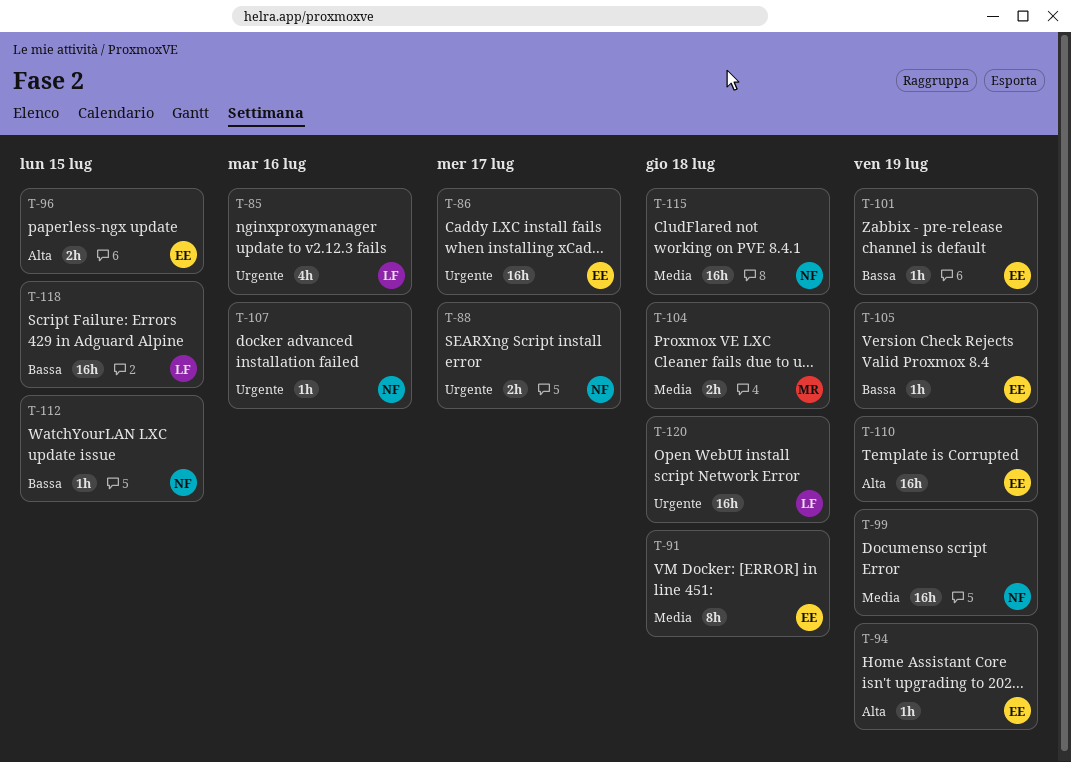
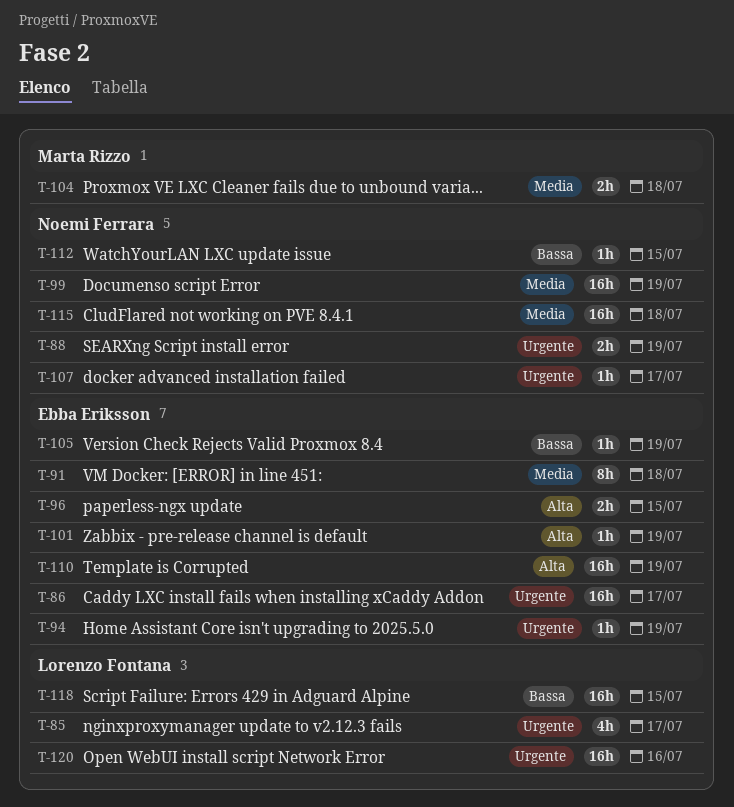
T-85, due: Jul 16 -> Jul 17
T-88, due: Jul 17 -> Jul 19
T-94, priority: Alta -> Urgente
T-101, priority: Bassa -> Alta
T-107, due: Jul 16 -> Jul 17
T-120, due: Jul 18 -> Jul 16

